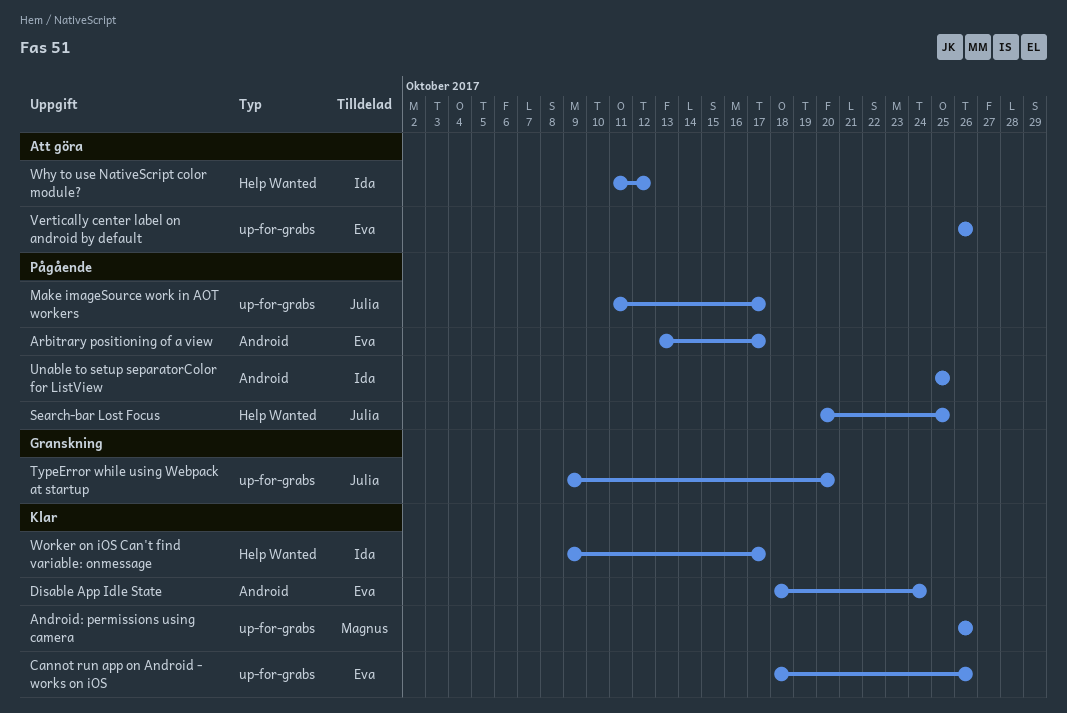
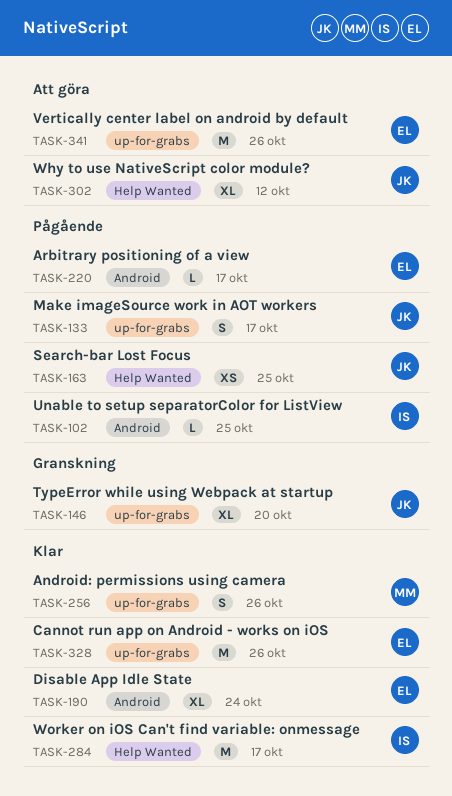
Why to use NativeScript color module?, owner: Ida -> Julia

